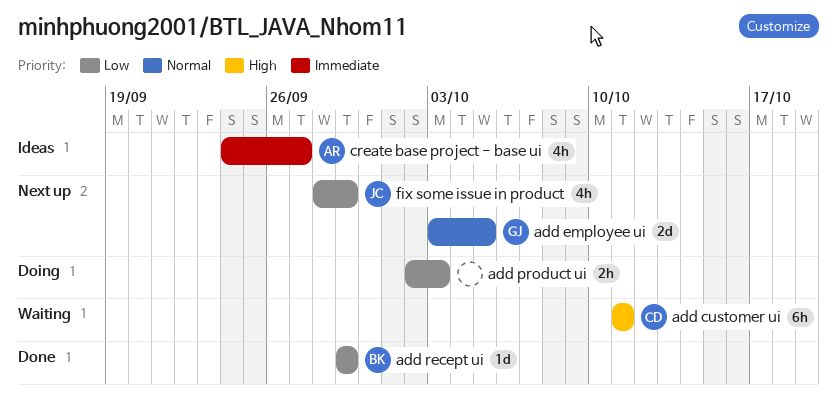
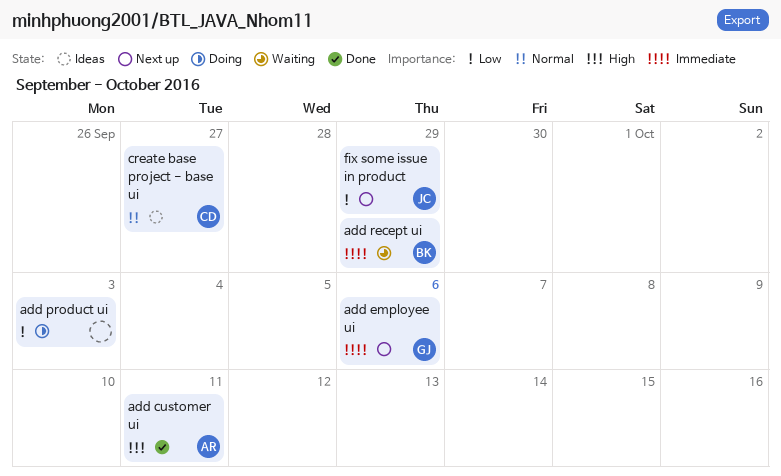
add customer ui, status: Waiting -> Done
add customer ui, owner: CD -> AR
add employee ui, priority: Normal -> Immediate
add employee ui, due: Oct 5 -> Oct 6
add recept ui, status: Done -> Waiting
add recept ui, priority: Low -> Immediate
create base project - base ui, owner: AR -> CD
create base project - base ui, priority: Immediate -> Normal

